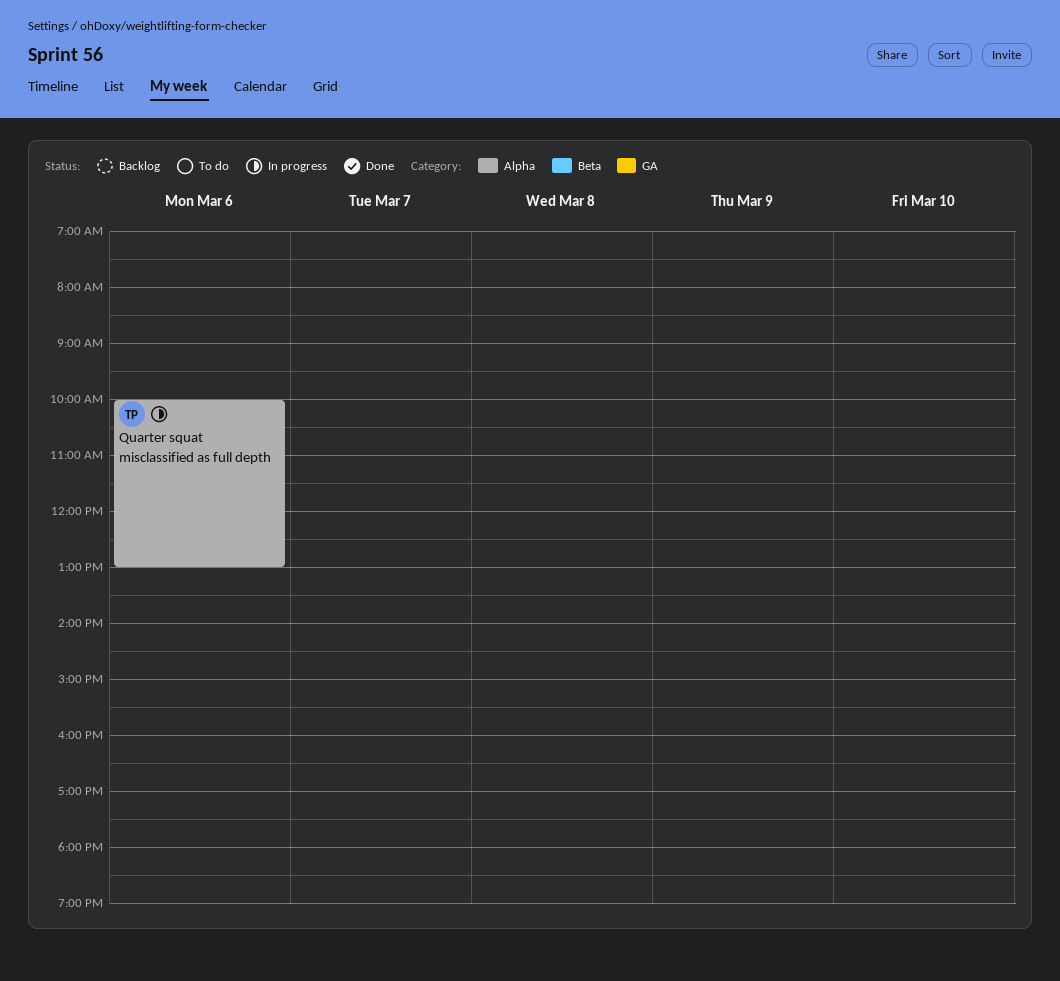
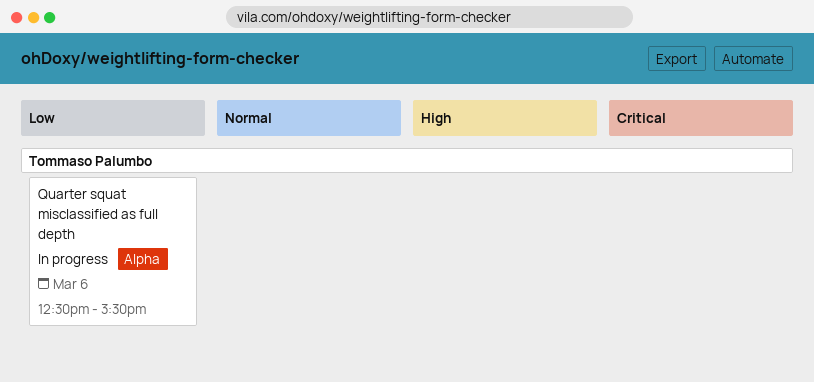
Quarter squat misclassified as full depth, begins: 10:00 -> 12:30
Quarter squat misclassified as full depth, ends: 13:00 -> 15:30

